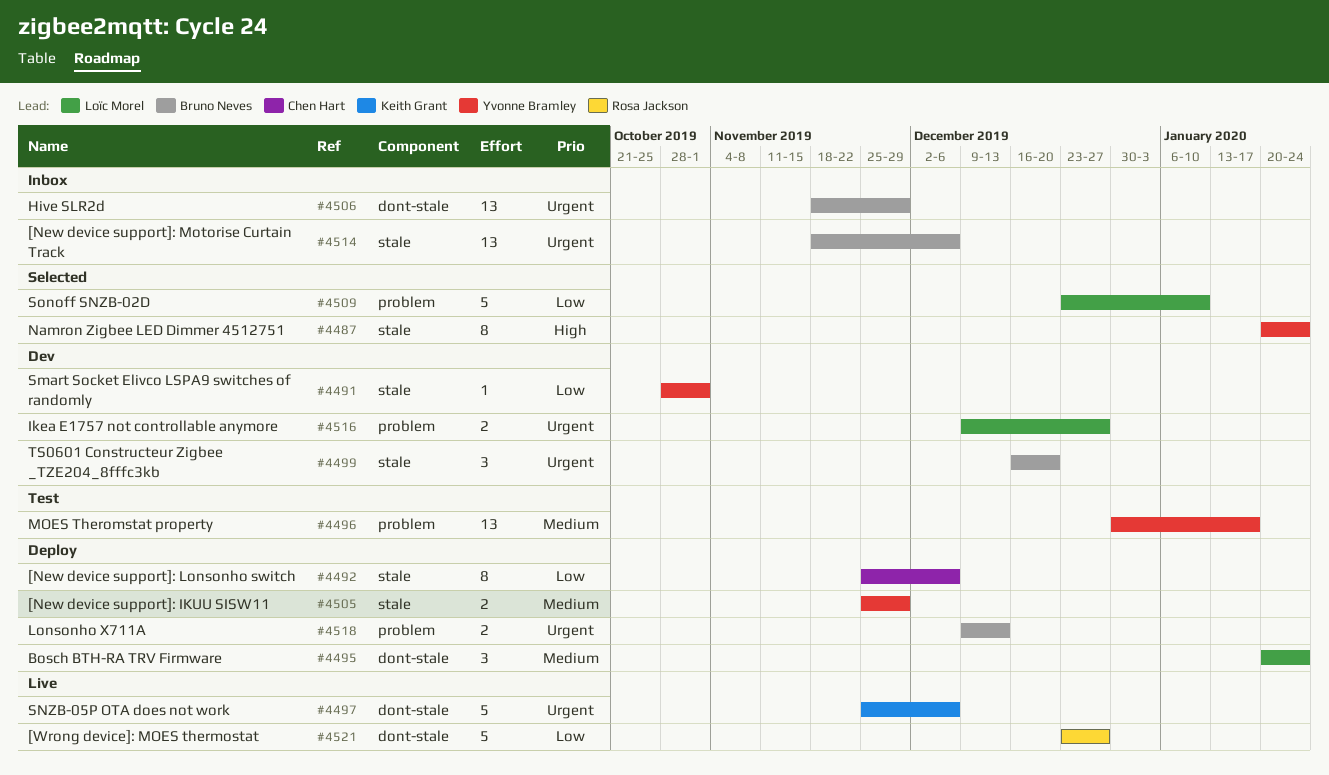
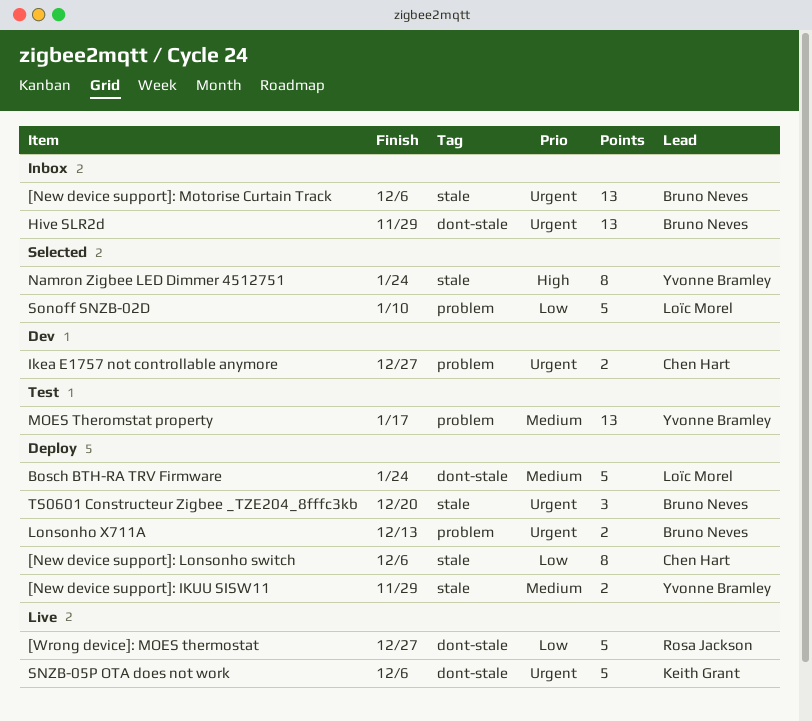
Bosch BTH-RA TRV Firmware, estimate: 3 -> 5
Ikea E1757 not controllable anymore, owner: Loïc Morel -> Chen Hart
Smart Socket Elivco LSPA9 switches of randomly: present -> none
TS0601 Constructeur Zigbee _TZE204_8fffc3kb, status: Dev -> Deploy

